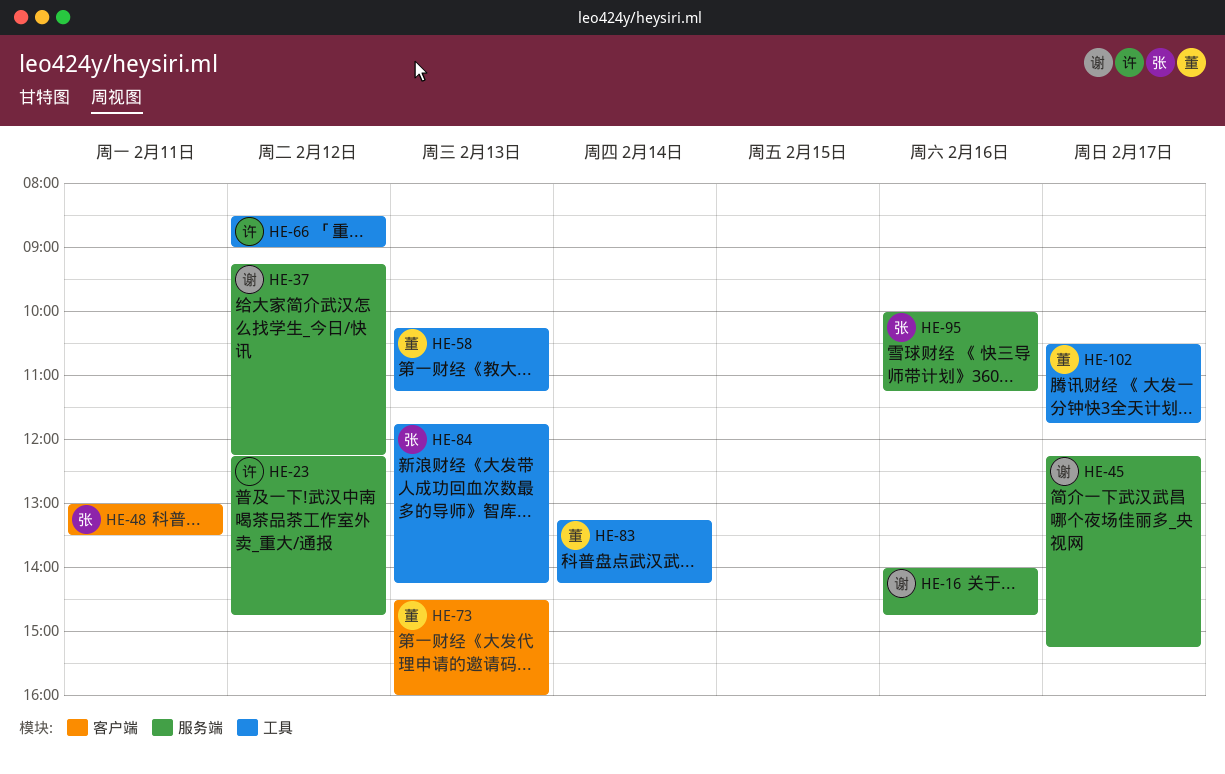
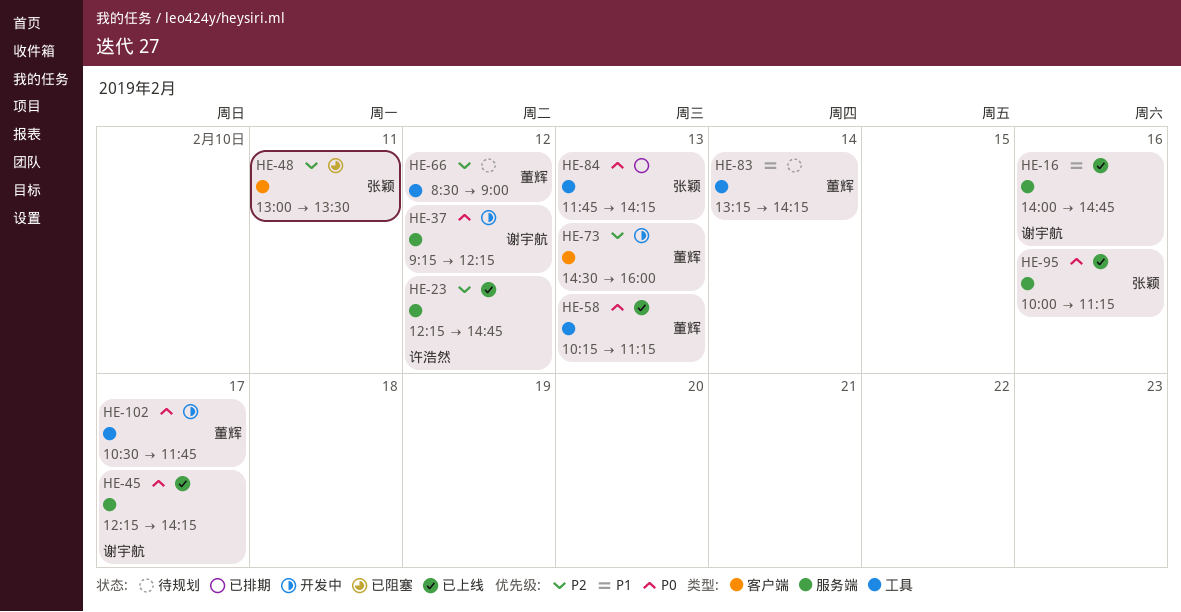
HE-45, ends: 15:15 -> 14:15
HE-66, owner: 许浩然 -> 董辉

